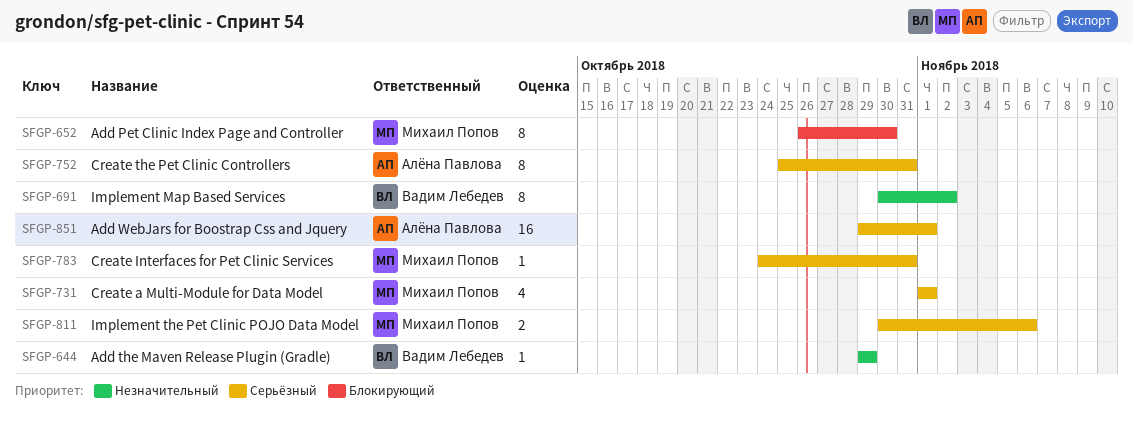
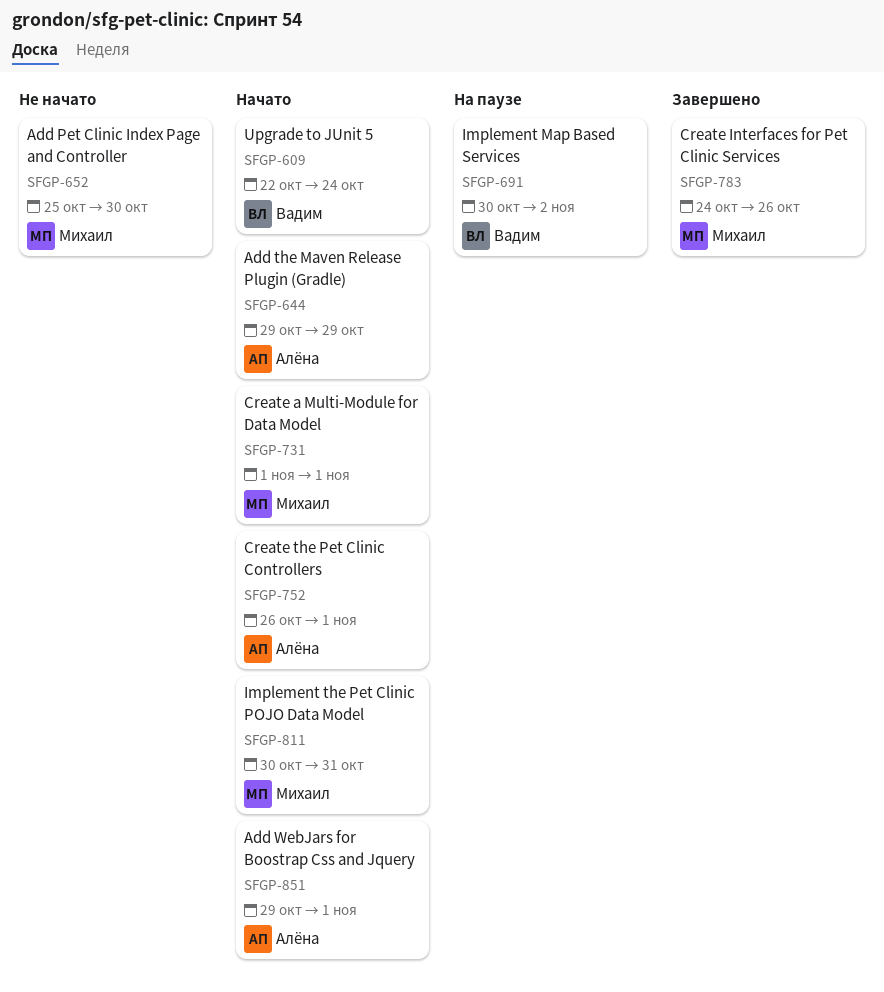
SFGP-609: none -> present
SFGP-644, owner: Вадим Лебедев -> Алёна Павлова
SFGP-652, start: Oct 26 -> Oct 25
SFGP-752, start: Oct 25 -> Oct 26
SFGP-752, due: Oct 31 -> Nov 1
SFGP-783, due: Oct 31 -> Oct 26
SFGP-811, due: Nov 6 -> Oct 31

